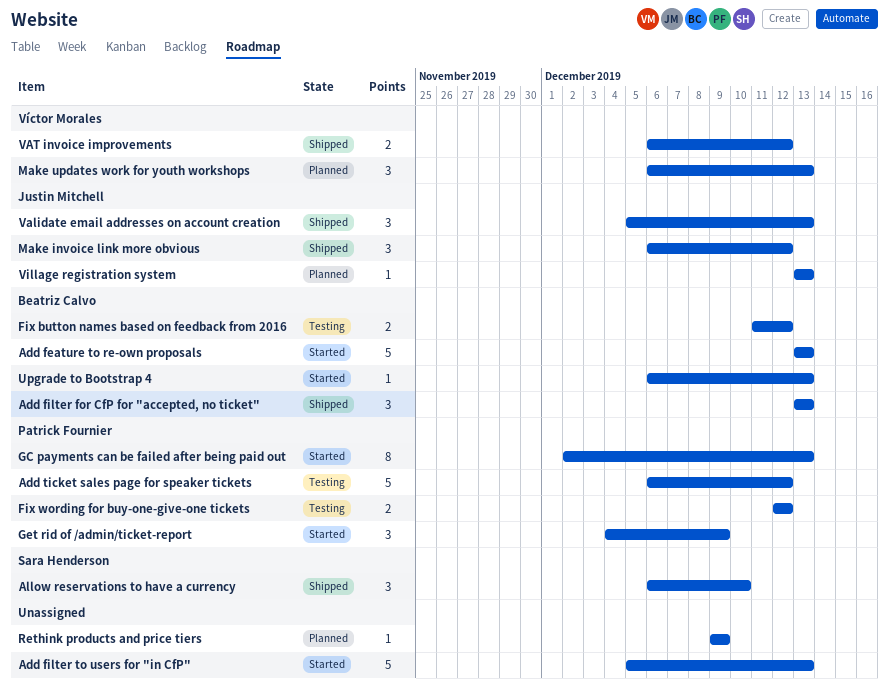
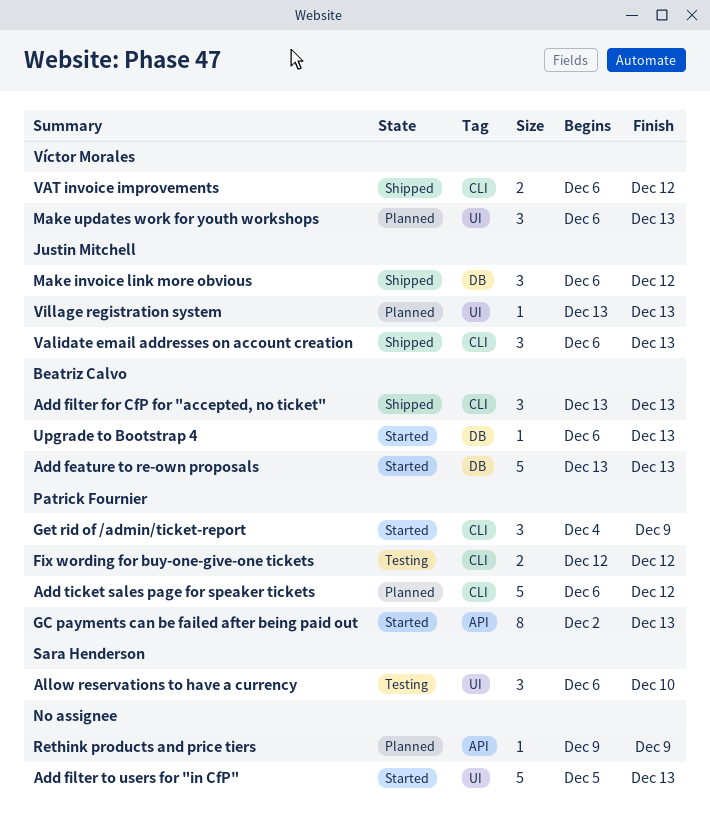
Add ticket sales page for speaker tickets, status: Testing -> Planned
Allow reservations to have a currency, status: Shipped -> Testing
Fix button names based on feedback from 2016: present -> none
Validate email addresses on account creation, start: Dec 5 -> Dec 6

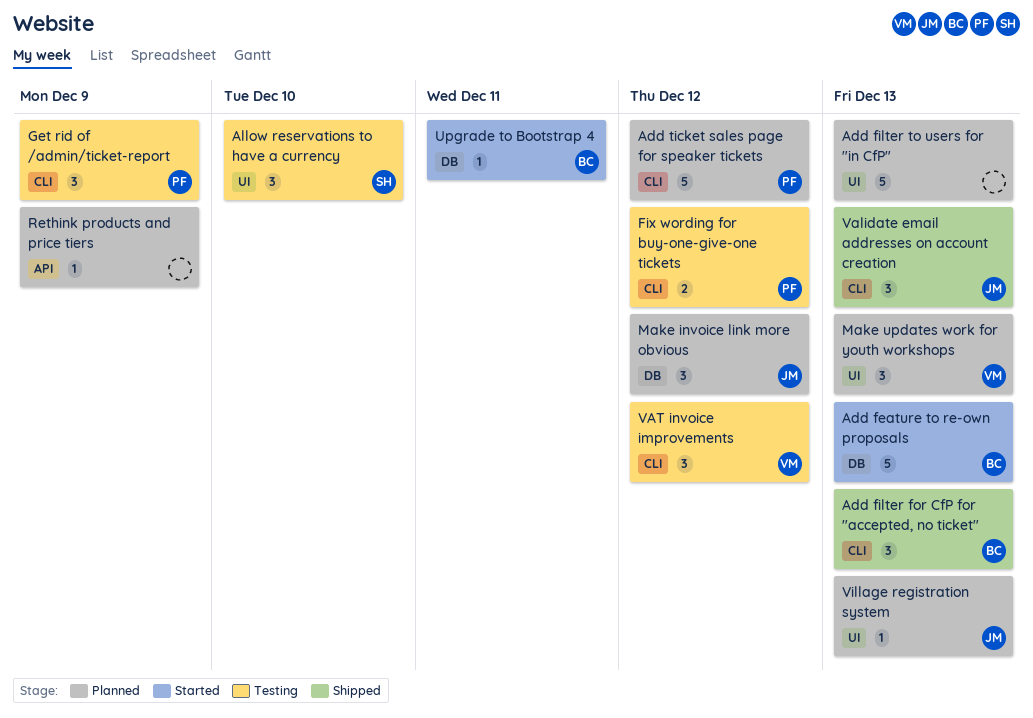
Add filter to users for "in CfP", status: Started -> Planned
GC payments can be failed after being paid out: present -> none
Get rid of /admin/ticket-report, status: Started -> Testing
Make invoice link more obvious, status: Shipped -> Planned
Upgrade to Bootstrap 4, due: Dec 13 -> Dec 11
VAT invoice improvements, status: Shipped -> Testing
VAT invoice improvements, estimate: 2 -> 3

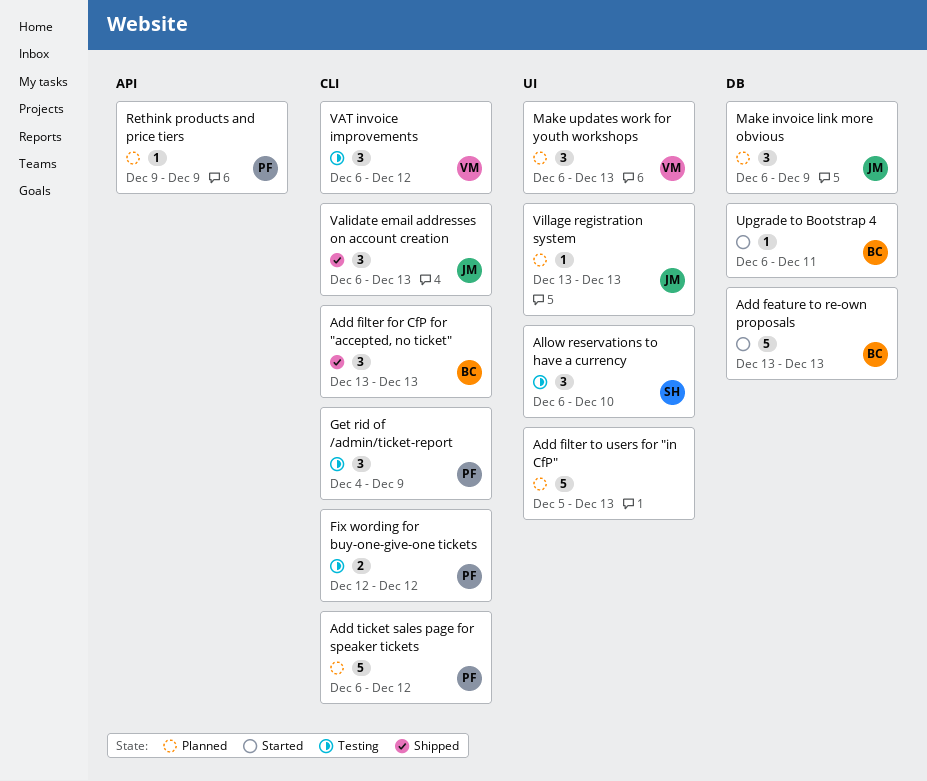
Make invoice link more obvious, due: Dec 12 -> Dec 9
Rethink products and price tiers, owner: none -> PF

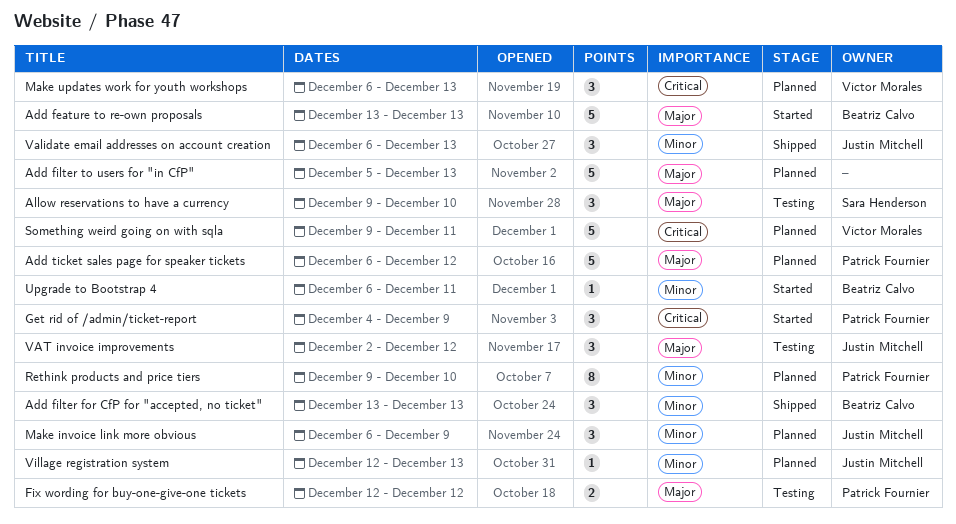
Allow reservations to have a currency, start: Dec 6 -> Dec 9
Get rid of /admin/ticket-report, status: Testing -> Started
Rethink products and price tiers, estimate: 1 -> 8
Rethink products and price tiers, due: Dec 9 -> Dec 10
Something weird going on with sqla: none -> present
VAT invoice improvements, owner: Víctor Morales -> Justin Mitchell
VAT invoice improvements, start: Dec 6 -> Dec 2
Village registration system, start: Dec 13 -> Dec 12

